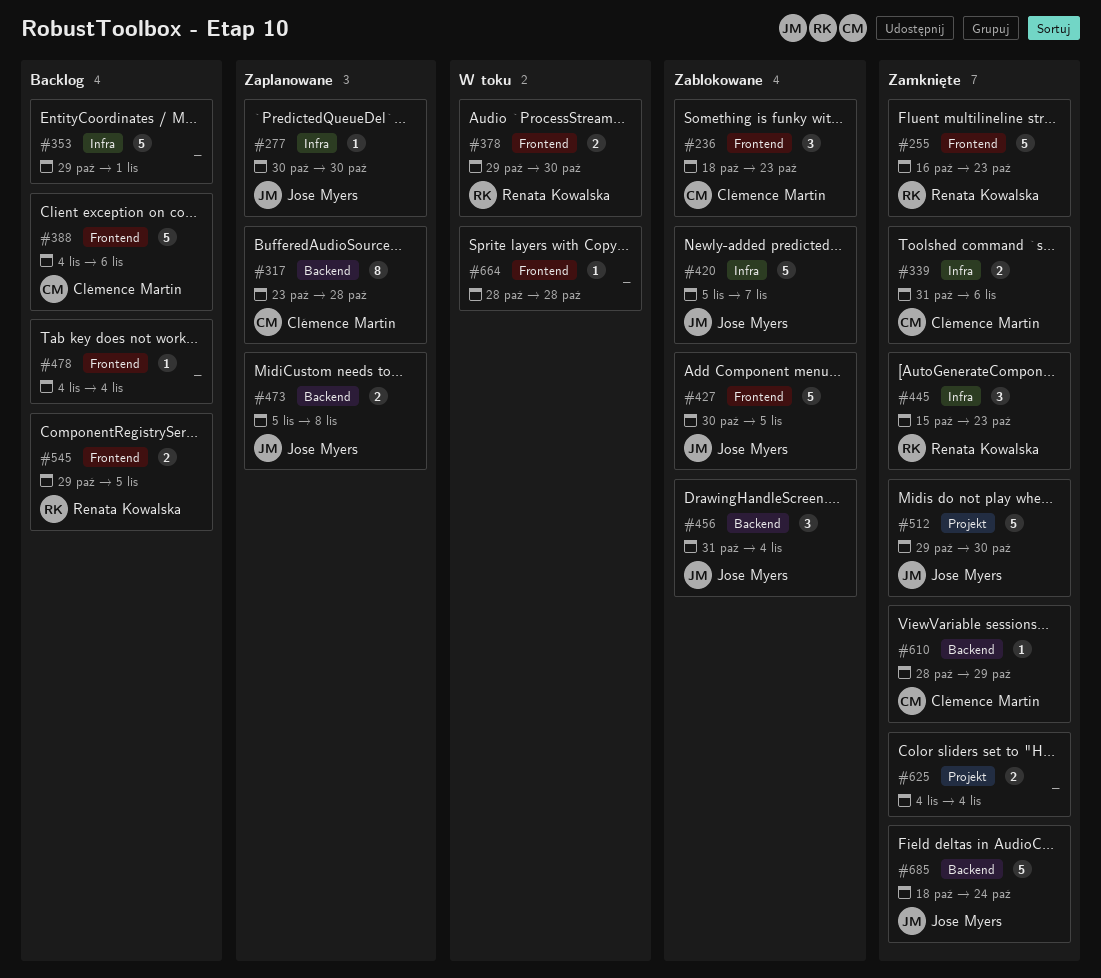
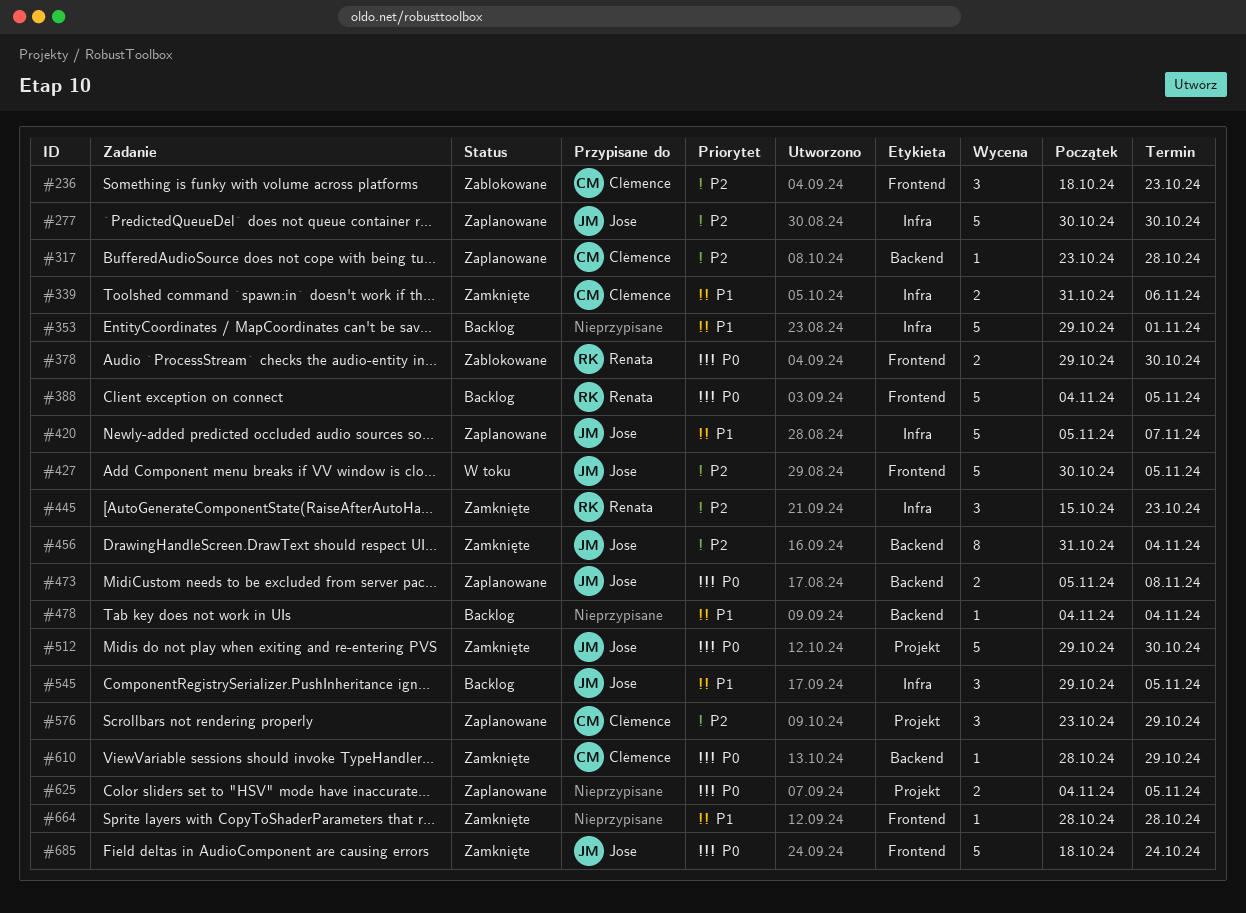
#255: present -> none
#277, estimate: 1 -> 5
#317, estimate: 8 -> 1
#378, status: W toku -> Zablokowane
#388, owner: Clémence Martin -> Renata Kowalska
#388, due: Nov 6 -> Nov 5
#420, status: Zablokowane -> Zaplanowane
#427, status: Zablokowane -> W toku
#456, status: Zablokowane -> Zamknięte
#456, estimate: 3 -> 8
#478, label: Frontend -> Backend
#545, owner: Renata Kowalska -> Jose Myers
#545, label: Frontend -> Infra
#545, estimate: 2 -> 3
#576: none -> present
#625, status: Zamknięte -> Zaplanowane
#625, due: Nov 4 -> Nov 5
#664, status: W toku -> Zamknięte
#685, label: Backend -> Frontend

